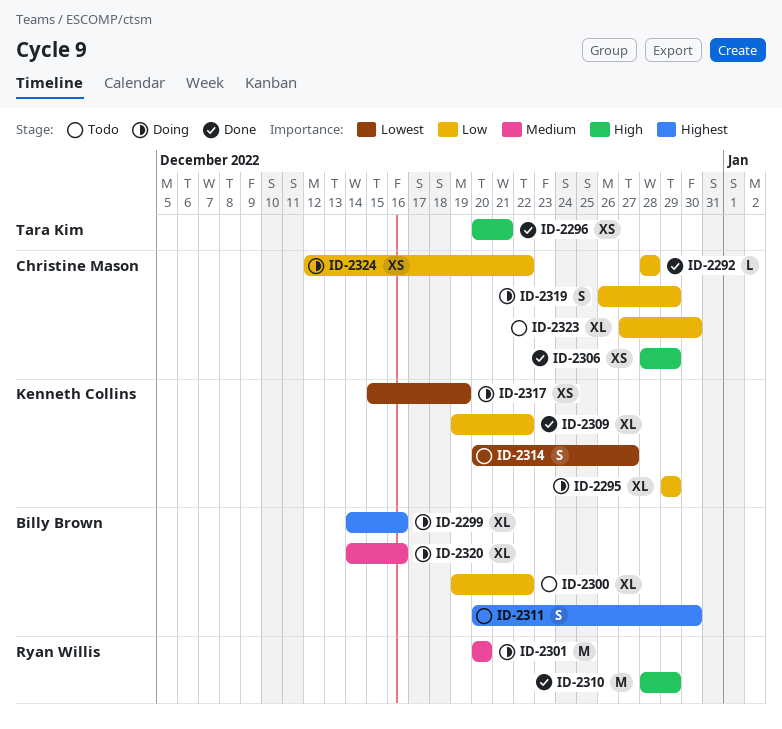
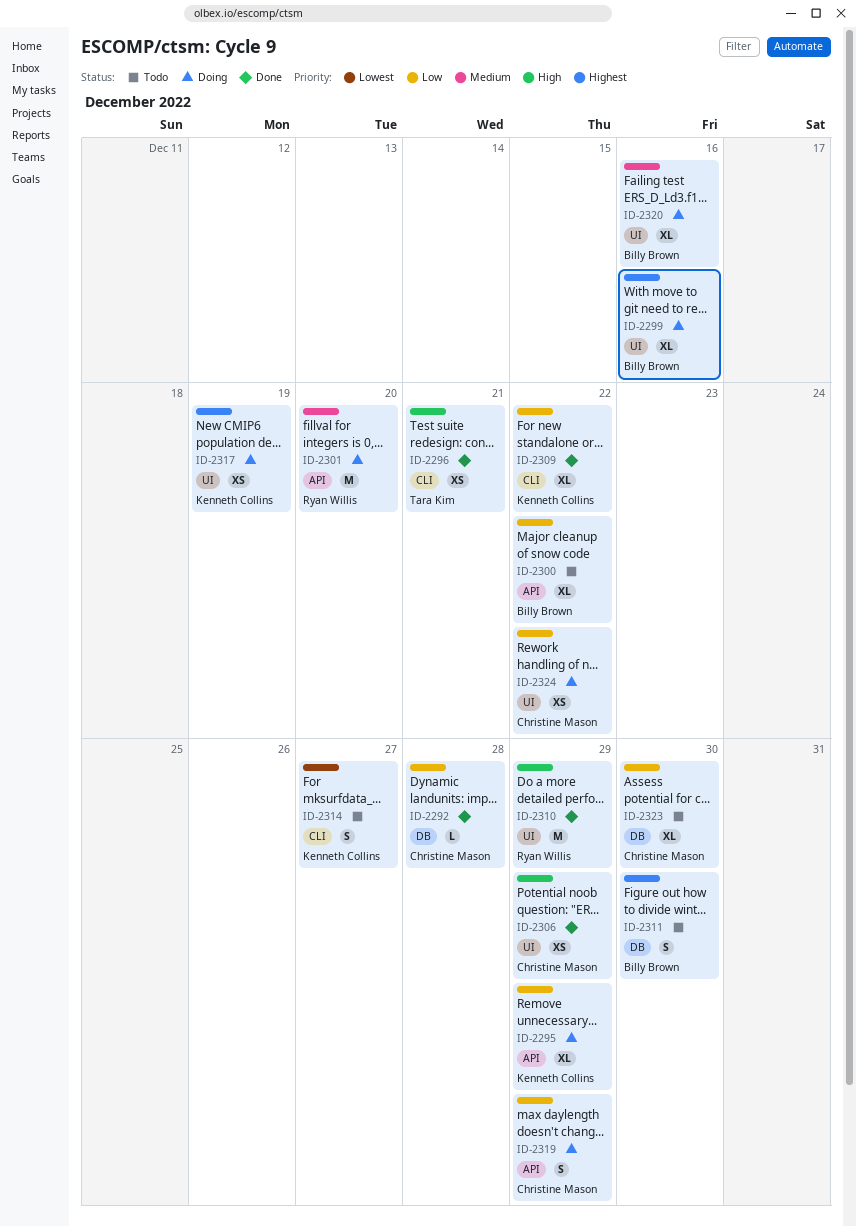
ID-2317, priority: Lowest -> Highest

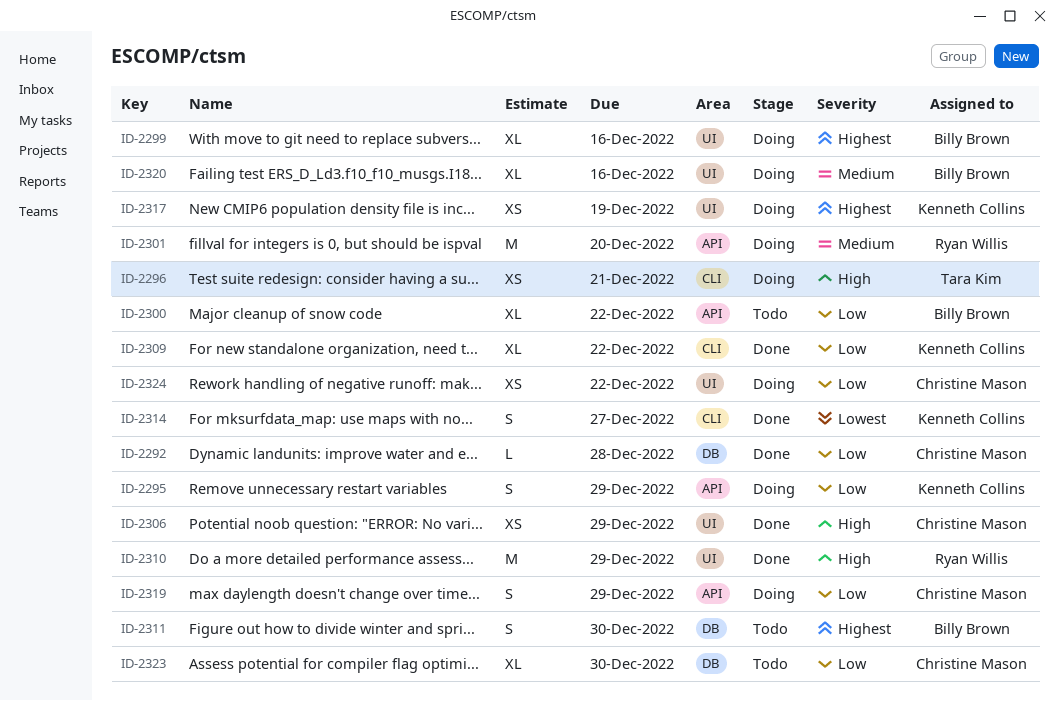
ID-2295, estimate: XL -> S
ID-2296, status: Done -> Doing
ID-2314, status: Todo -> Done

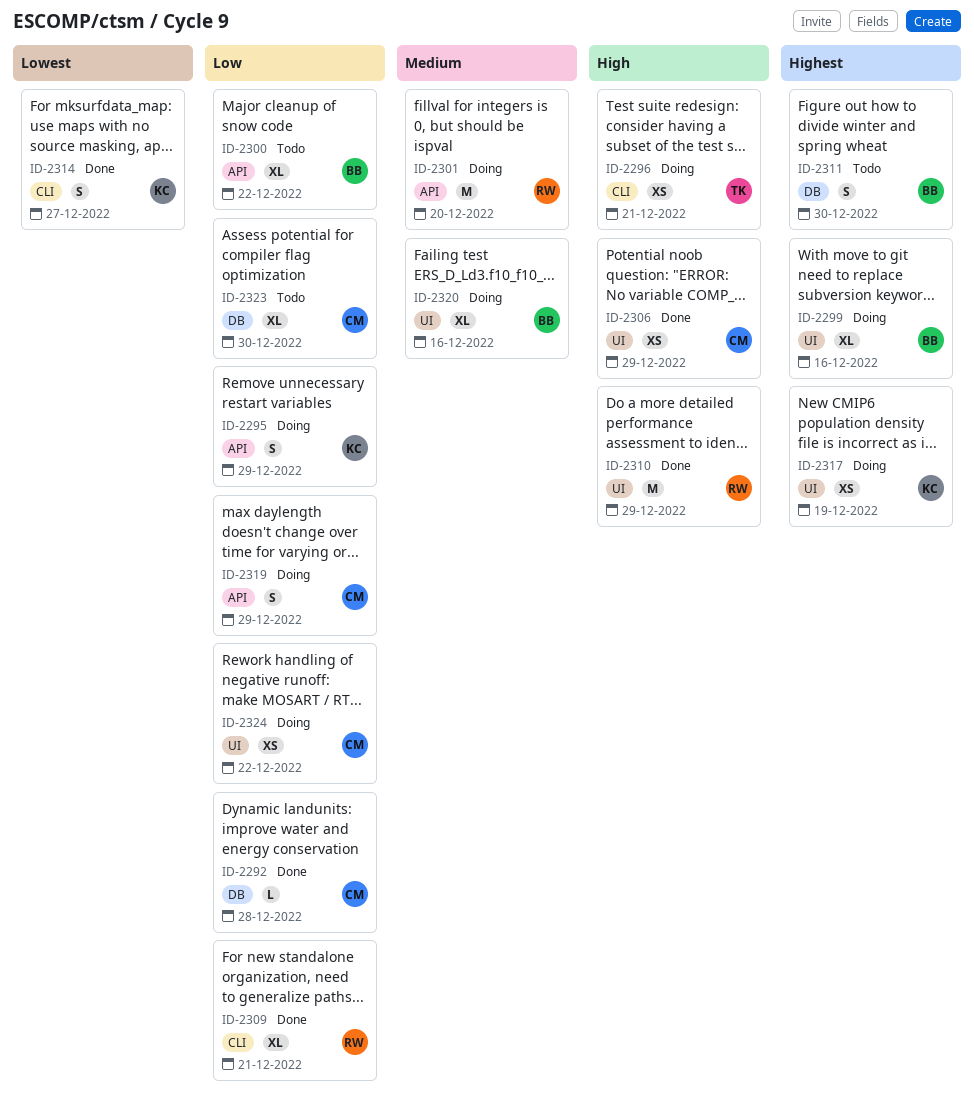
ID-2309, owner: Kenneth Collins -> Ryan Willis
ID-2309, due: Dec 22 -> Dec 21

